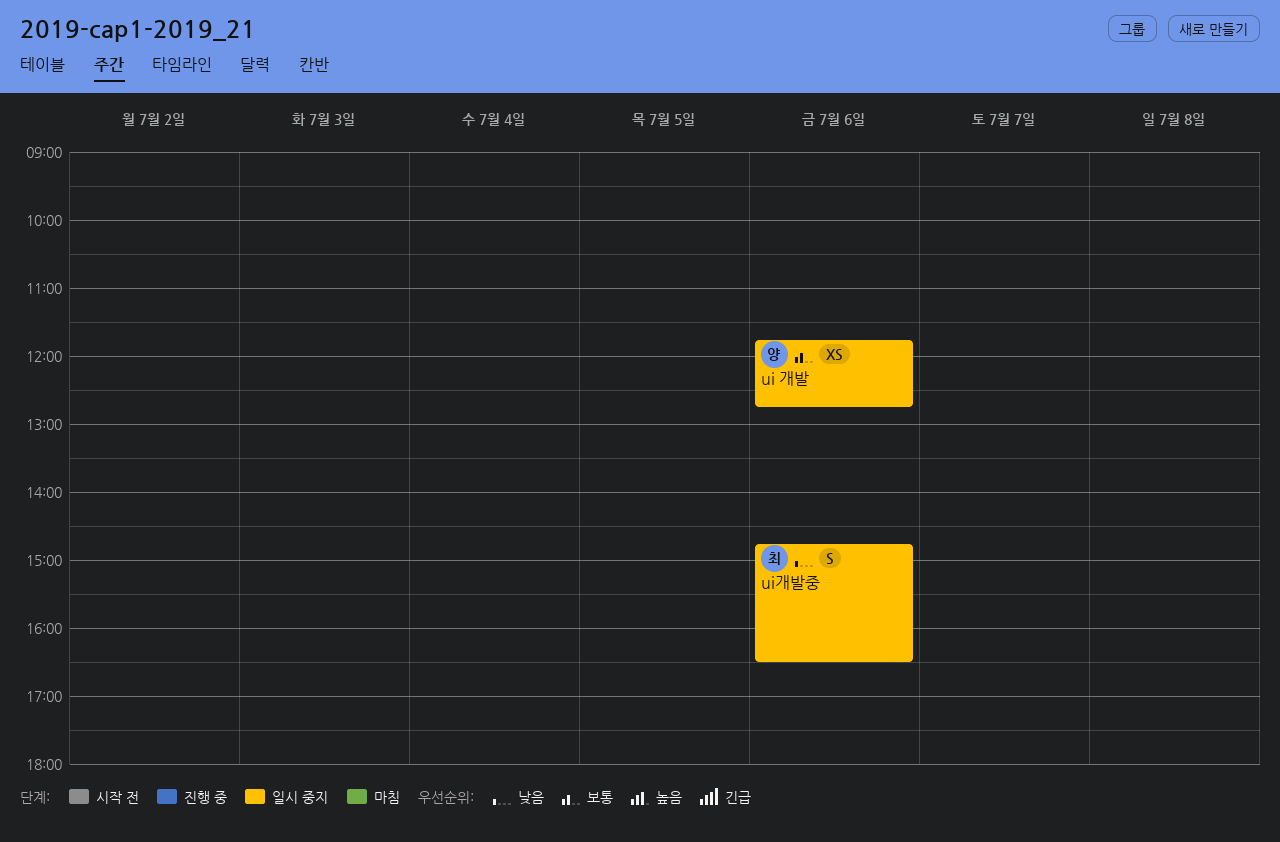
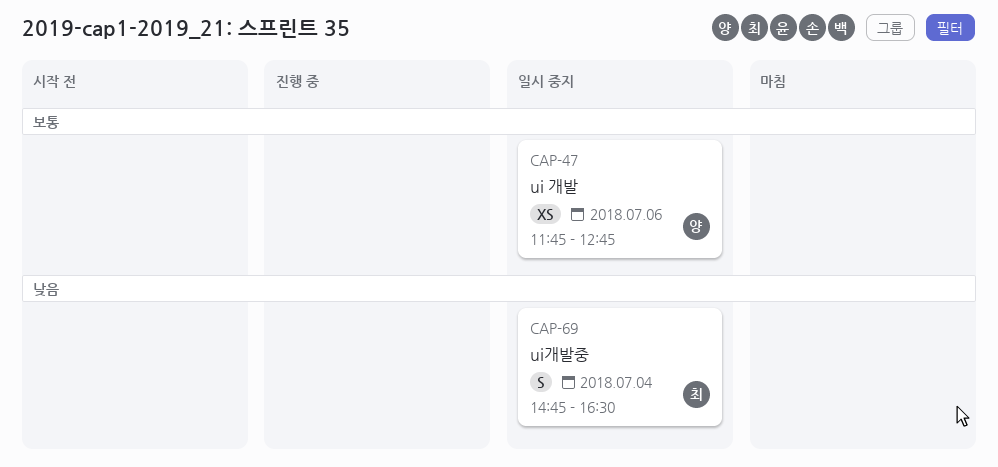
ui개발중, day: Jul 6 -> Jul 4

